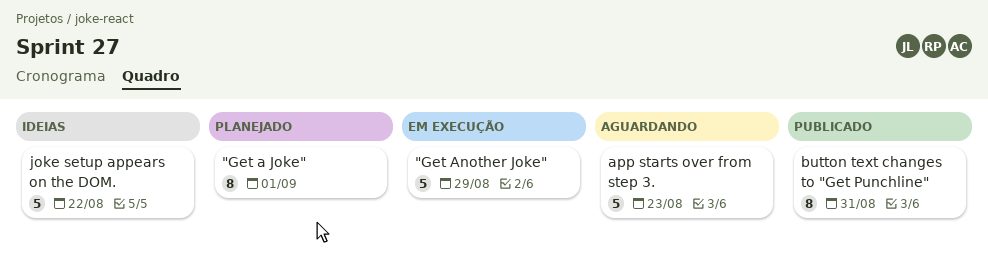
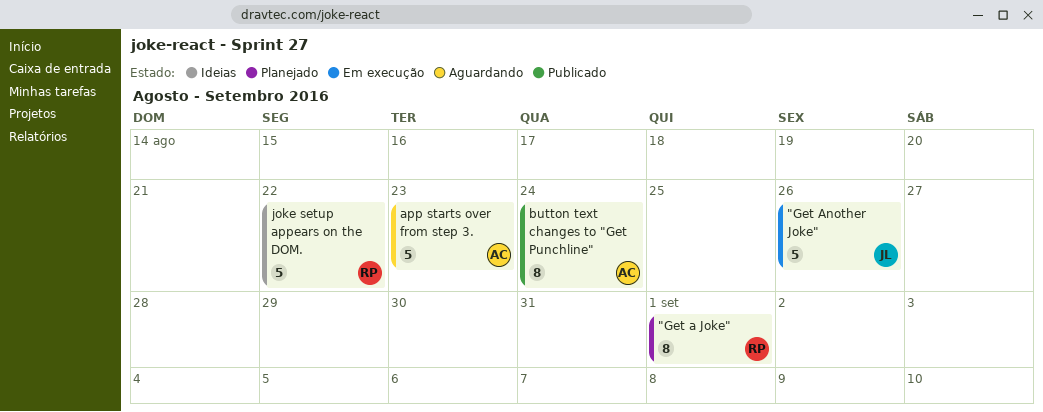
"Get Another Joke", due: Aug 29 -> Aug 26
button text changes to "Get Punchline", due: Aug 31 -> Aug 24

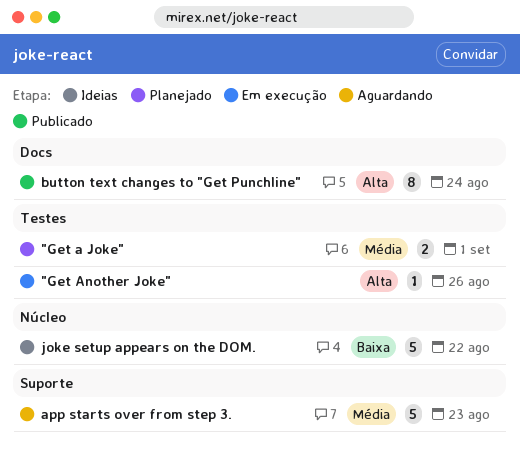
"Get a Joke", estimate: 8 -> 2
"Get Another Joke", estimate: 5 -> 1

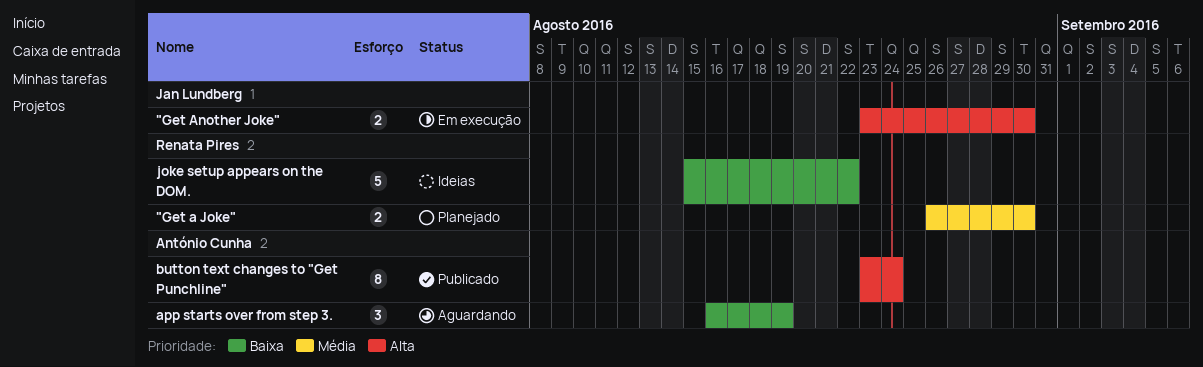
"Get a Joke", due: Sep 1 -> Aug 30
"Get Another Joke", estimate: 1 -> 2
"Get Another Joke", due: Aug 26 -> Aug 30
app starts over from step 3., priority: Média -> Baixa
app starts over from step 3., estimate: 5 -> 3
app starts over from step 3., due: Aug 23 -> Aug 19

